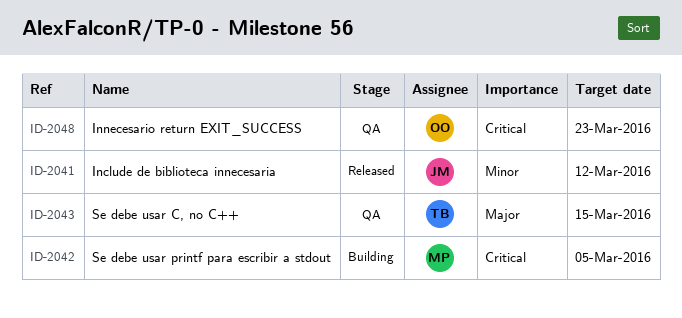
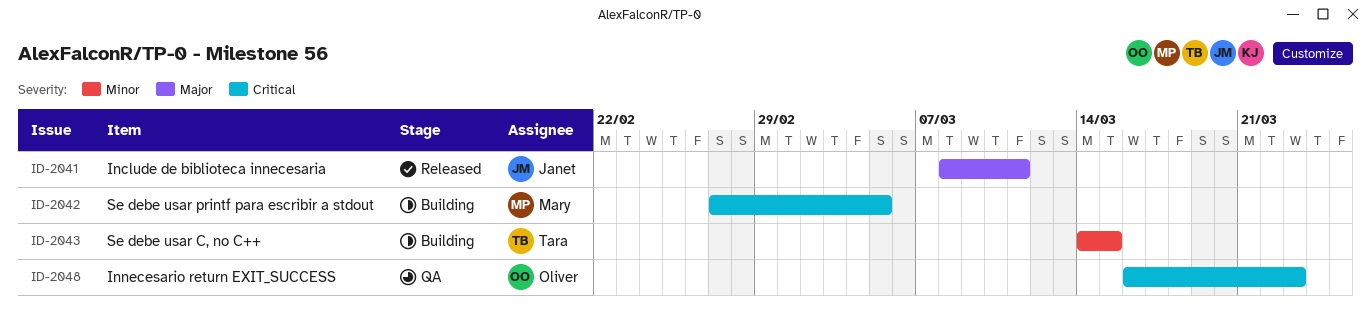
ID-2041, priority: Minor -> Major
ID-2041, due: Mar 12 -> Mar 11
ID-2043, status: QA -> Building
ID-2043, priority: Major -> Minor

